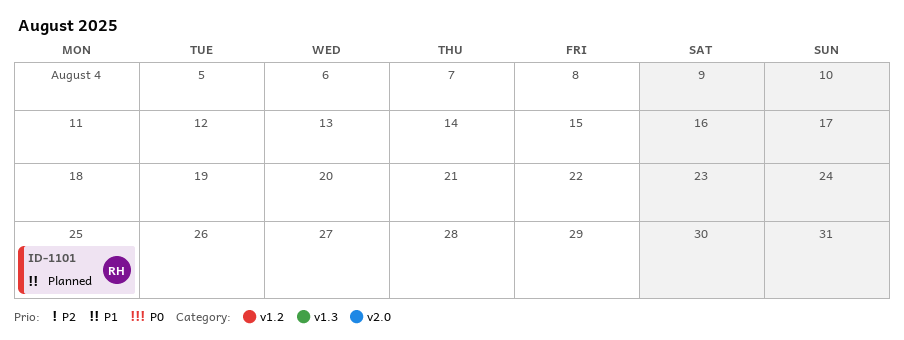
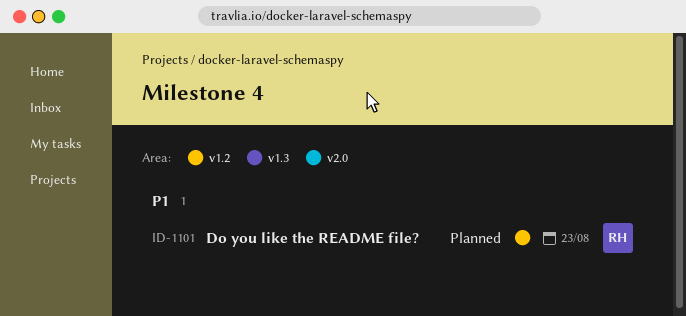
ID-1101, due: Aug 25 -> Aug 23

